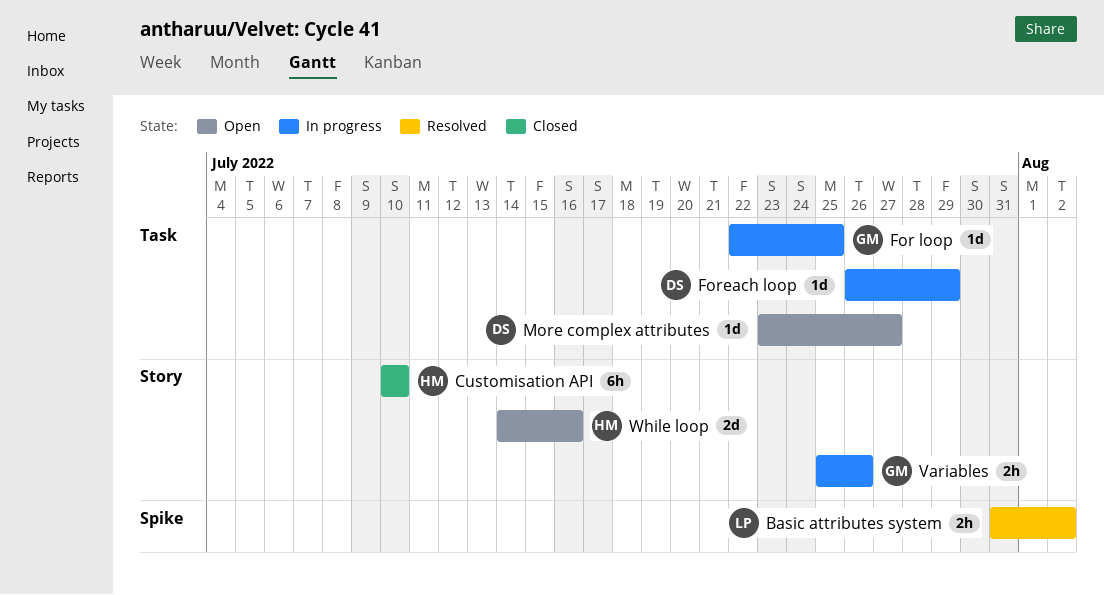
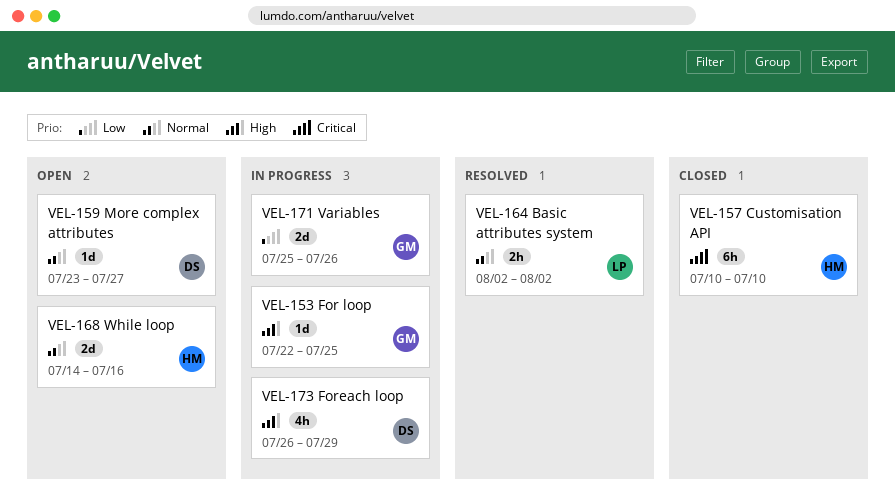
Basic attributes system, start: Jul 31 -> Aug 2
Foreach loop, estimate: 1d -> 4h
Variables, estimate: 2h -> 2d

